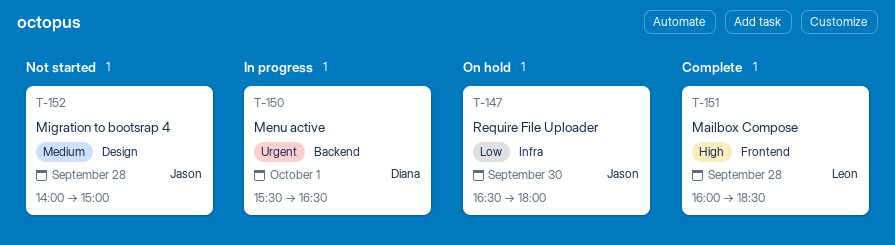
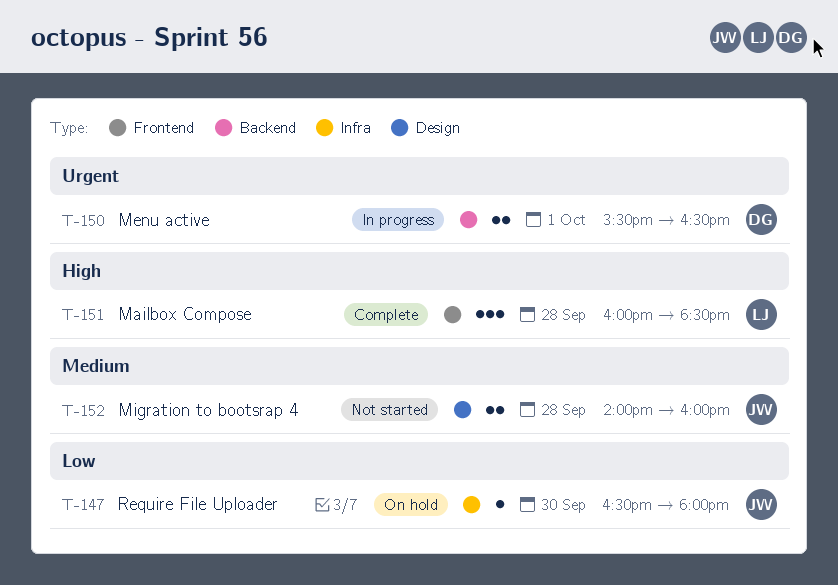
T-152, ends: 15:00 -> 16:00

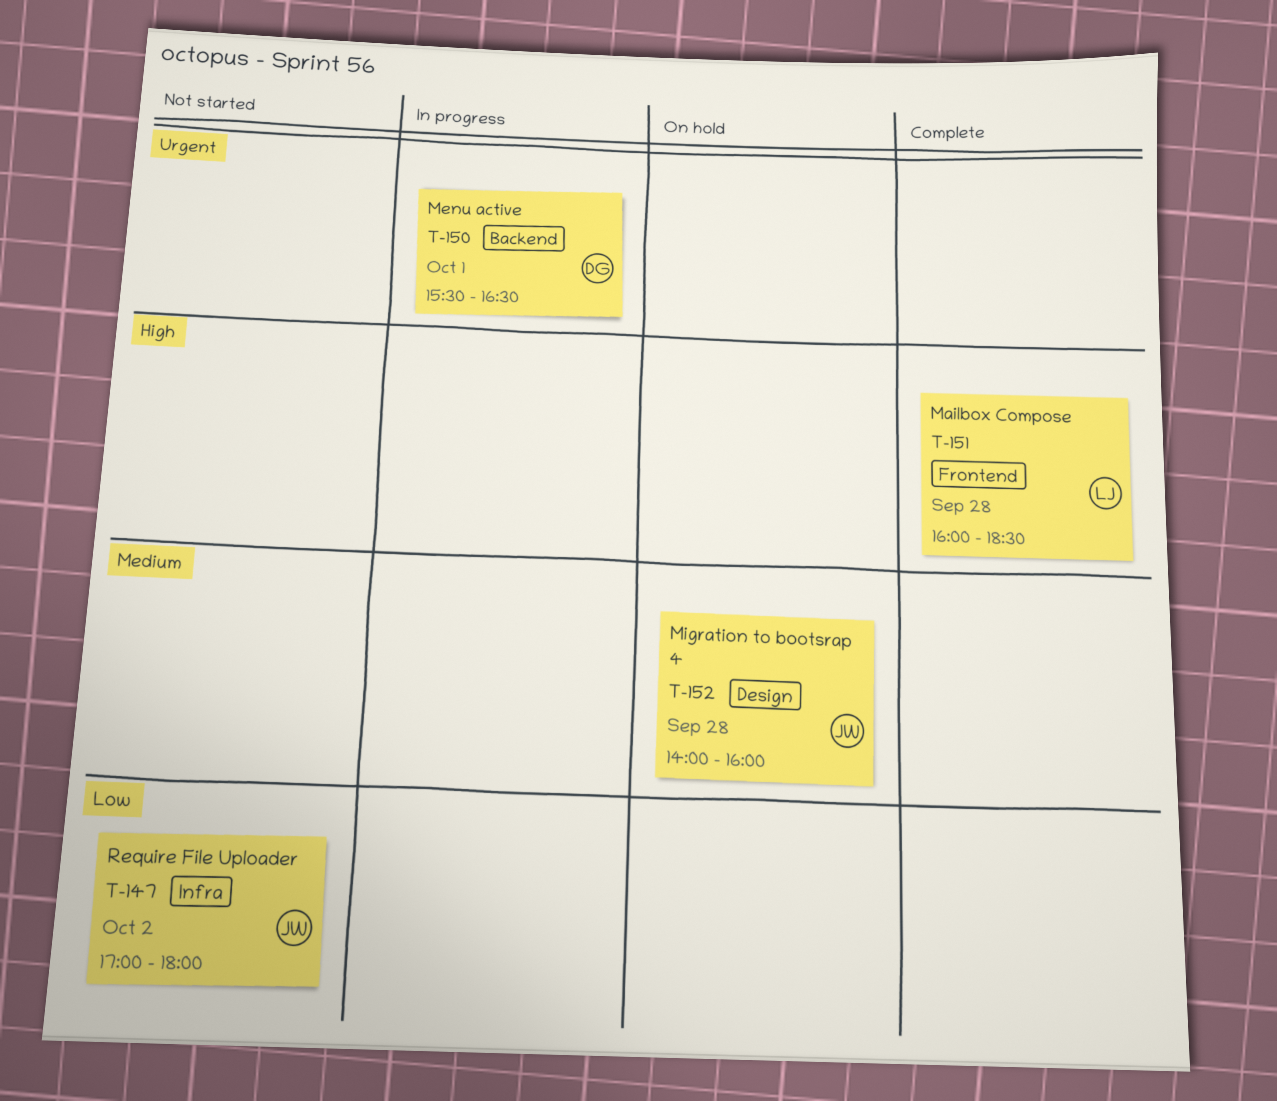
T-147, status: On hold -> Not started
T-147, day: Sep 30 -> Oct 2
T-147, begins: 16:30 -> 17:00
T-152, status: Not started -> On hold

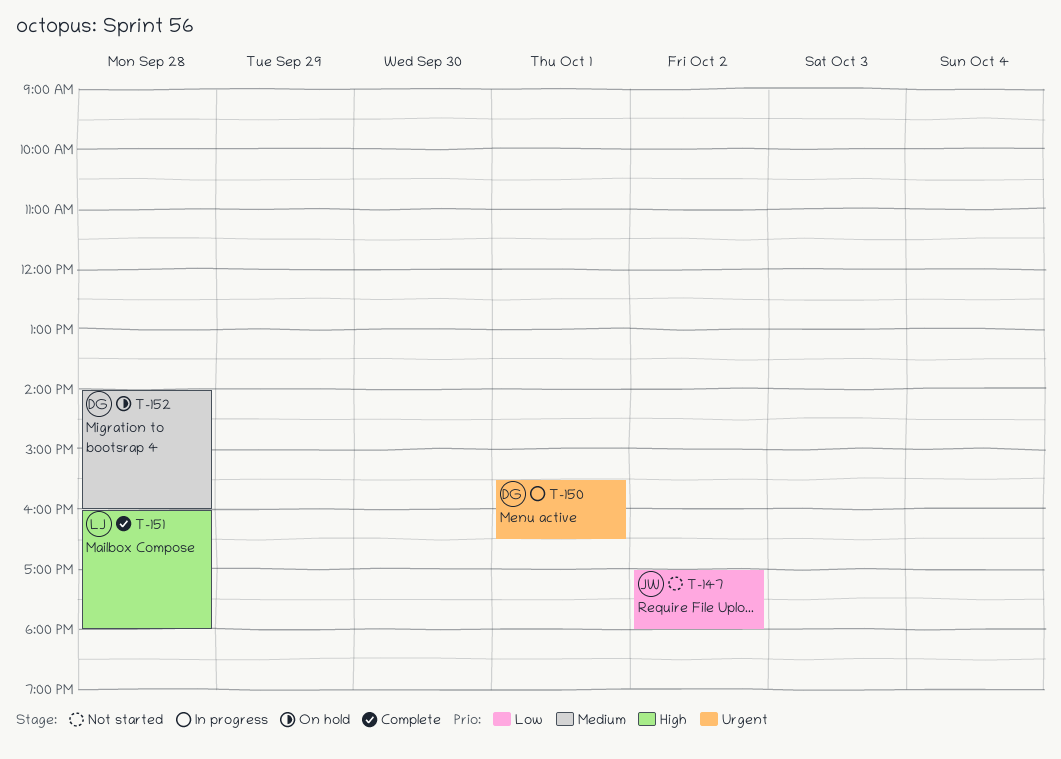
T-151, ends: 18:30 -> 18:00
T-152, owner: JW -> DG

